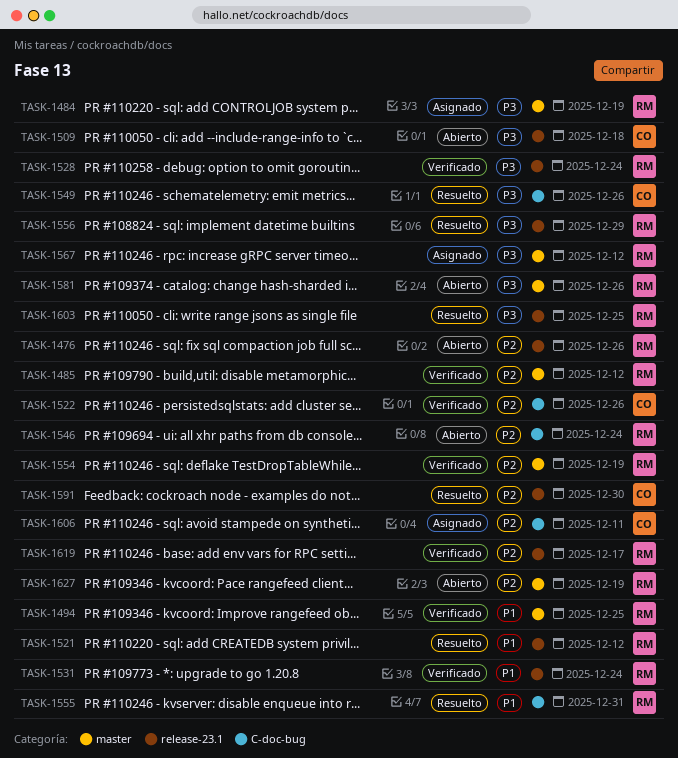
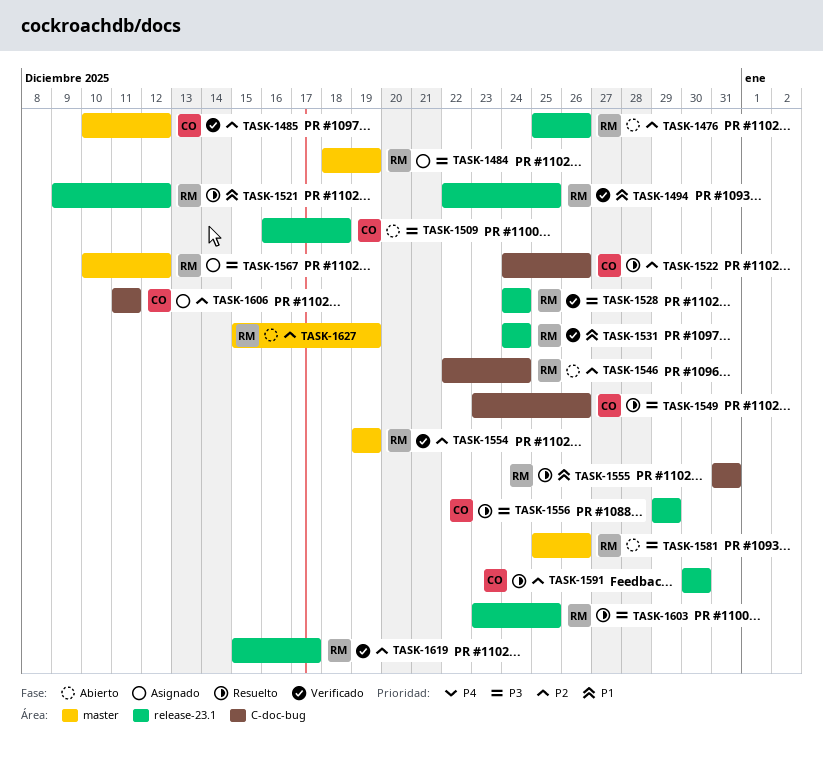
TASK-1485, owner: RM -> CO
TASK-1494, label: master -> release-23.1
TASK-1522, status: Verificado -> Resuelto
TASK-1556, owner: RM -> CO

